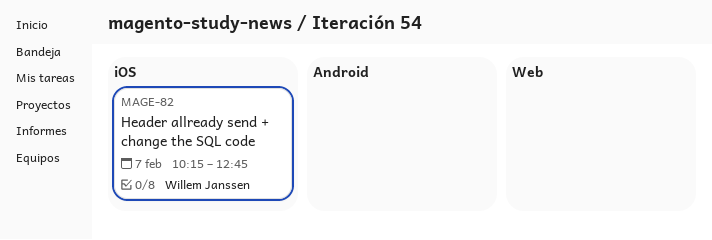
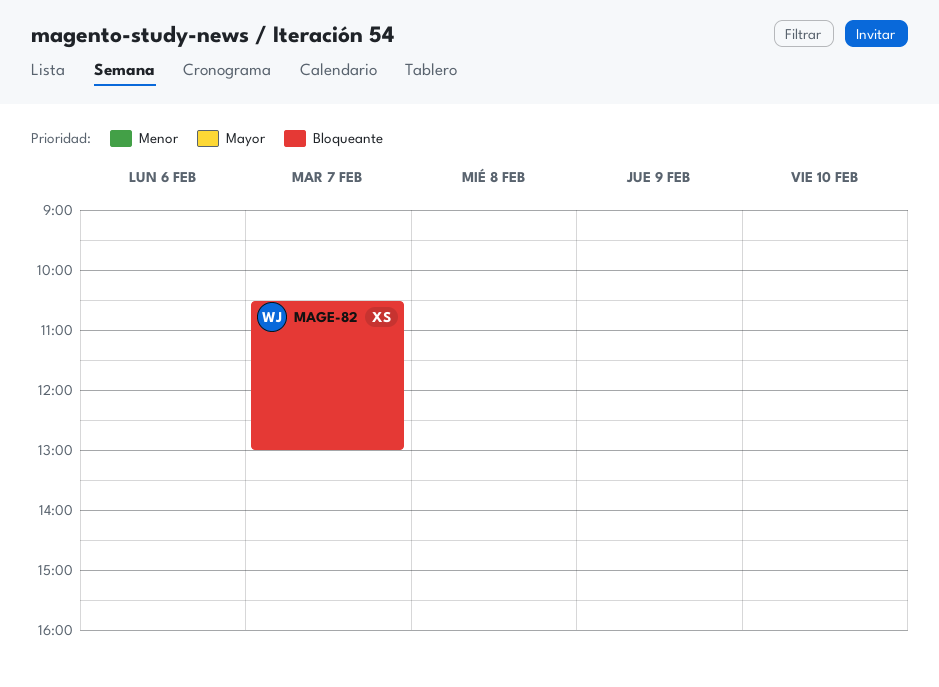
MAGE-82, begins: 10:15 -> 10:30
MAGE-82, ends: 12:45 -> 13:00

